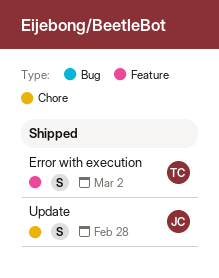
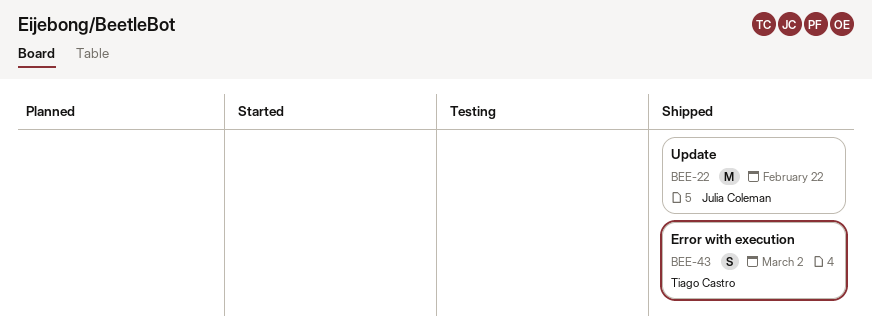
Update, estimate: S -> M
Update, due: Feb 28 -> Feb 22

